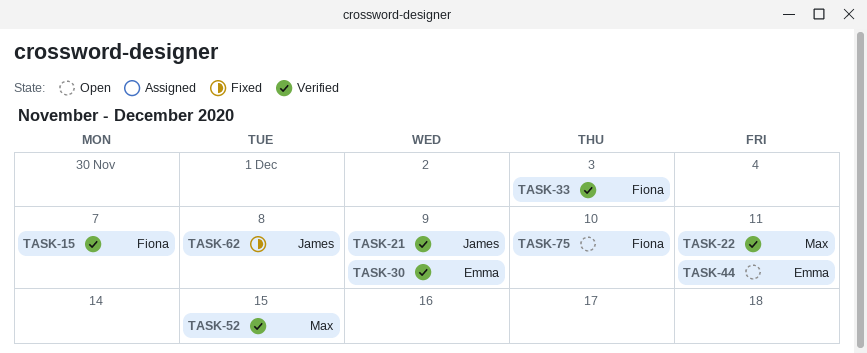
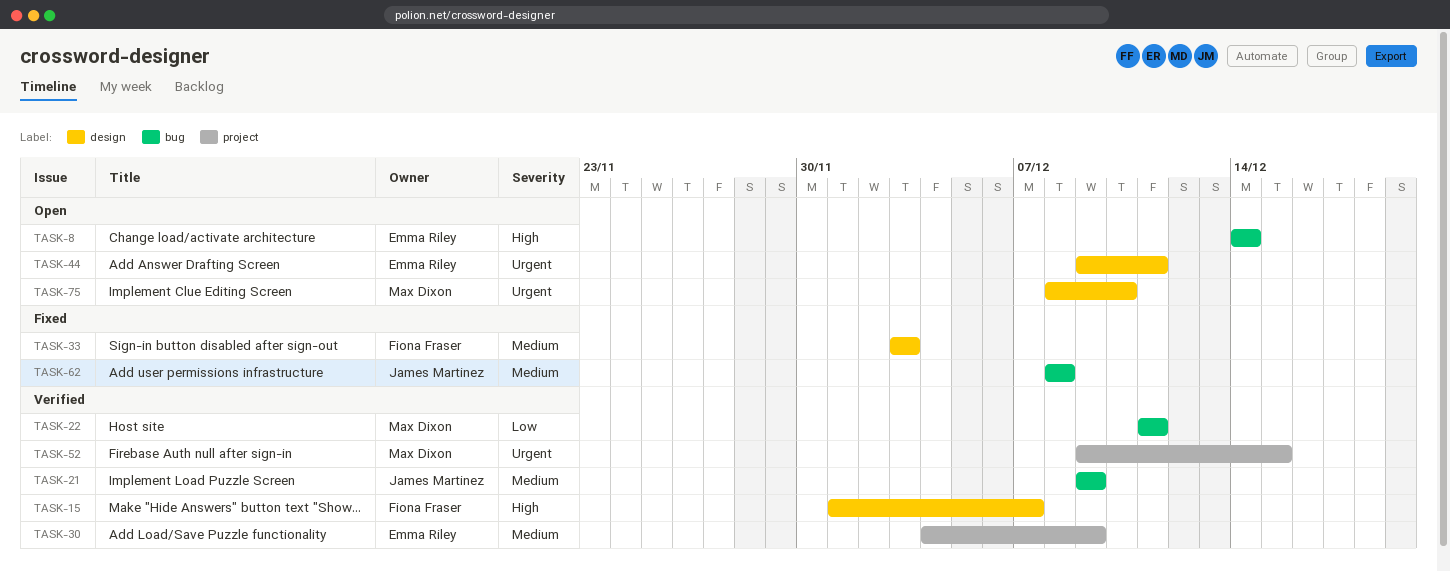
TASK-8: none -> present
TASK-33, status: Verified -> Fixed
TASK-75, owner: Fiona Fraser -> Max Dixon

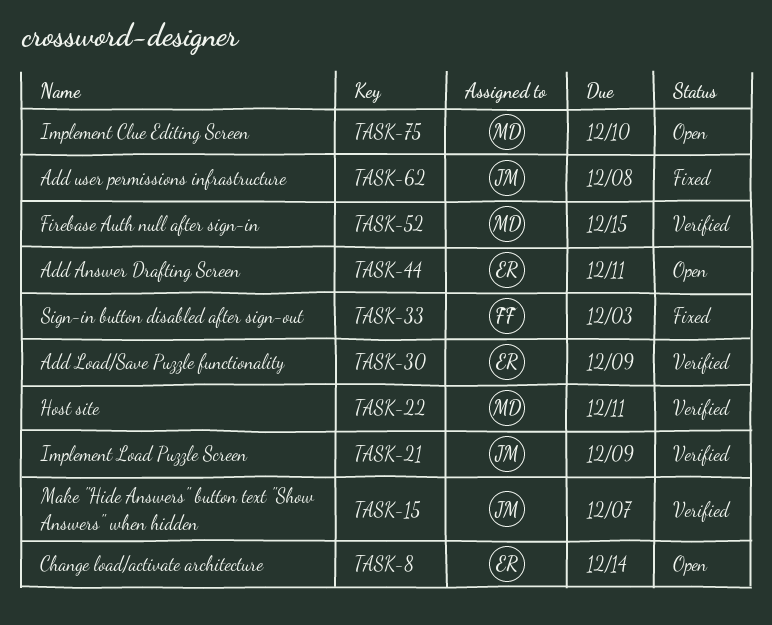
TASK-15, owner: Fiona Fraser -> James Martinez

